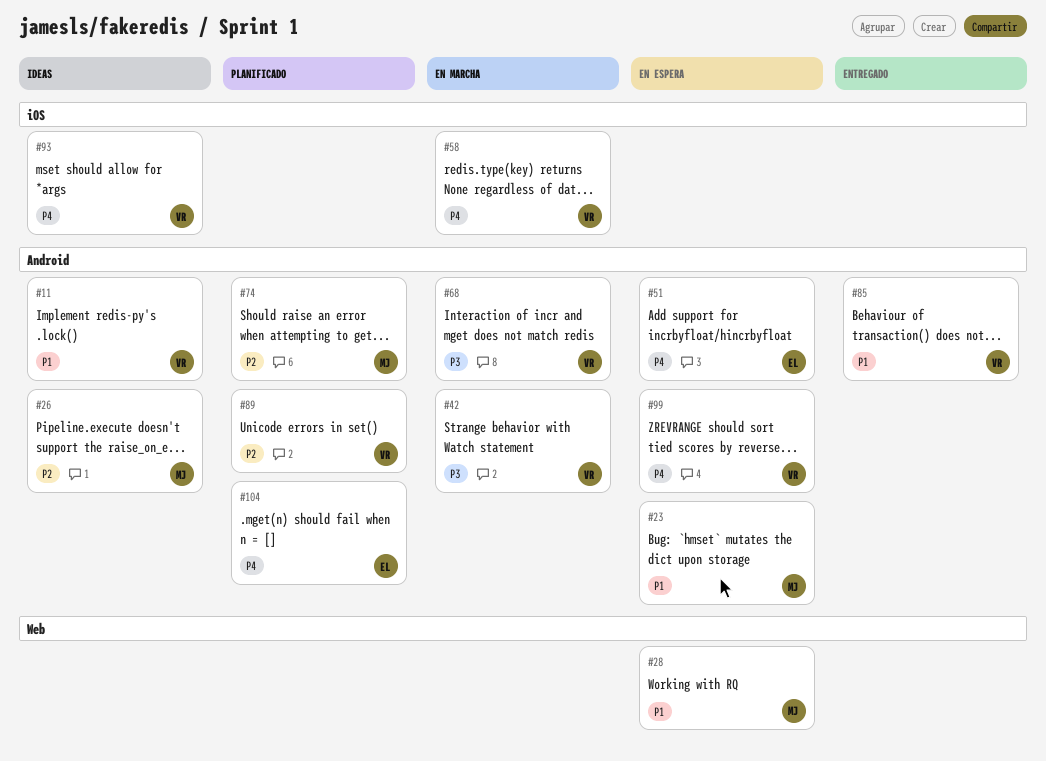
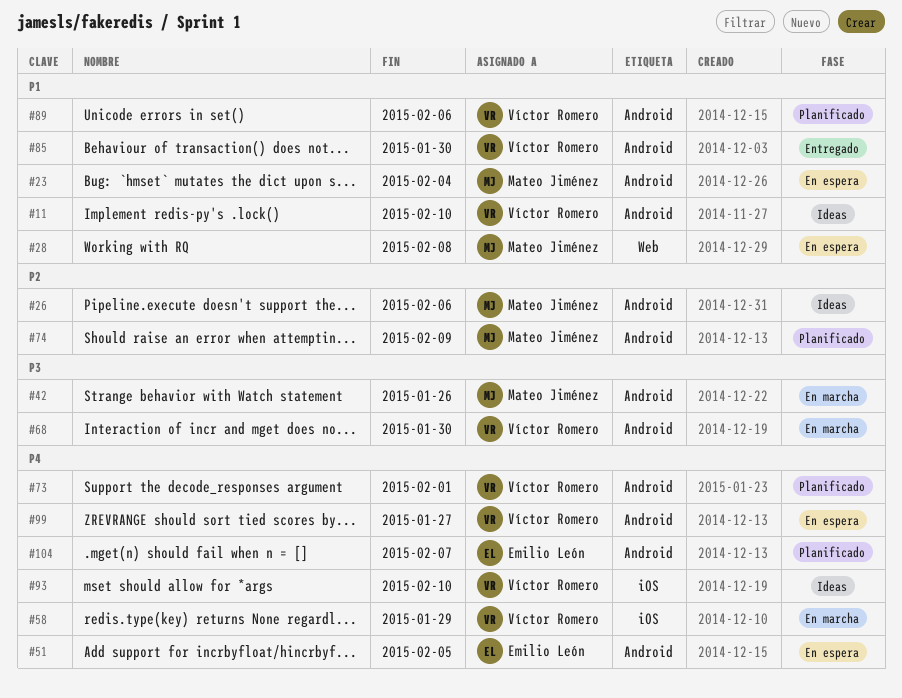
#42, owner: Víctor Romero -> Mateo Jiménez
#73: none -> present
#89, priority: P2 -> P1

